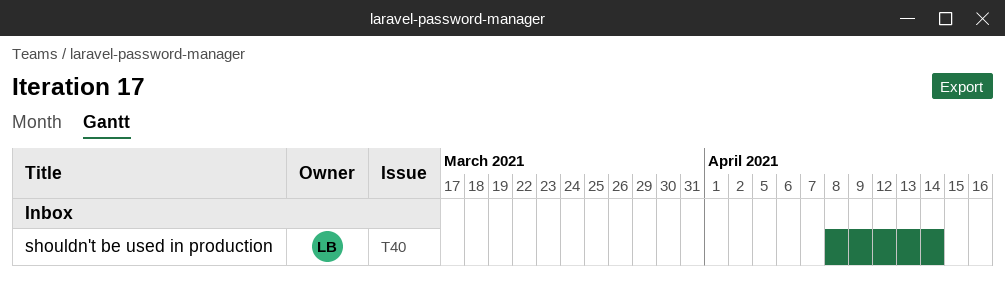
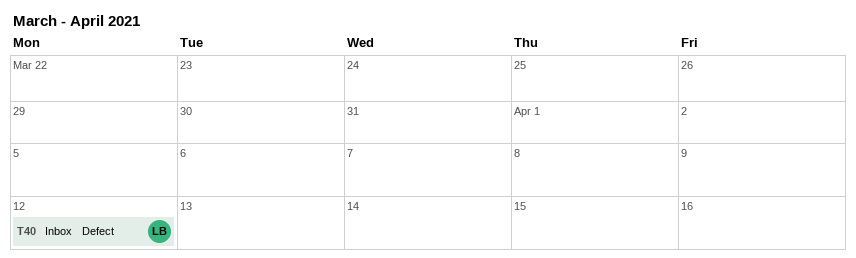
T40, due: Apr 14 -> Apr 12

